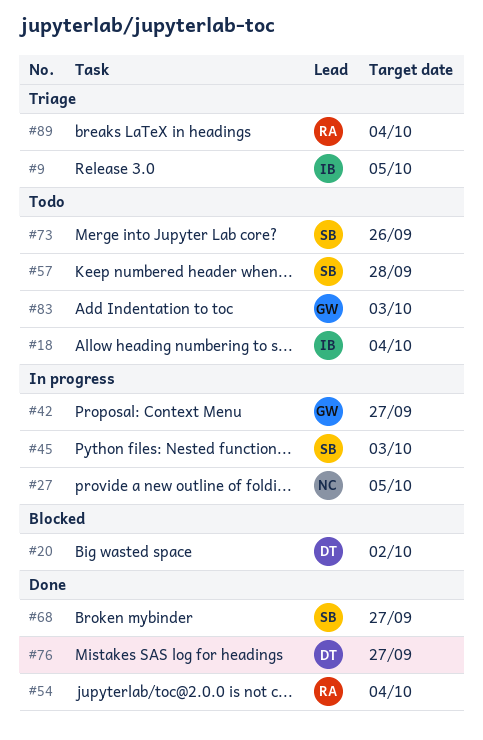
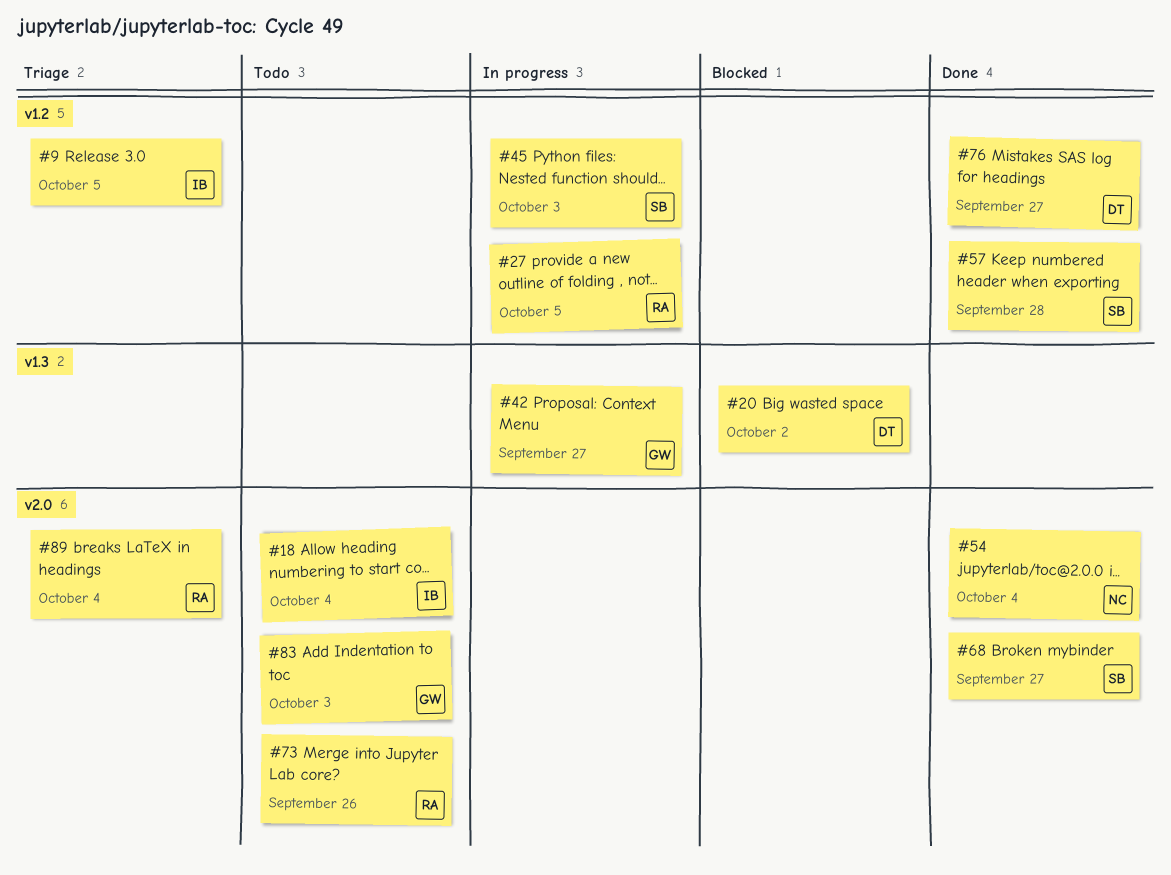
#27, owner: NC -> RA
#54, owner: RA -> NC
#57, status: Todo -> Done
#73, owner: SB -> RA

